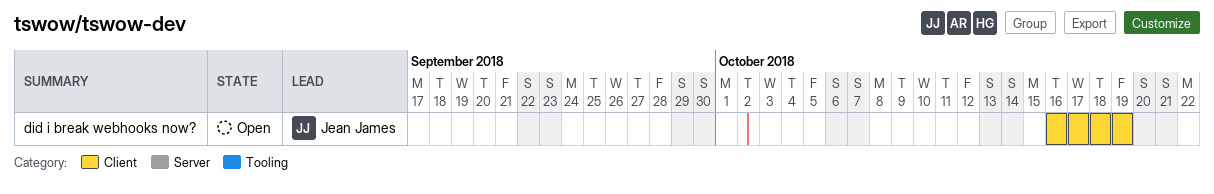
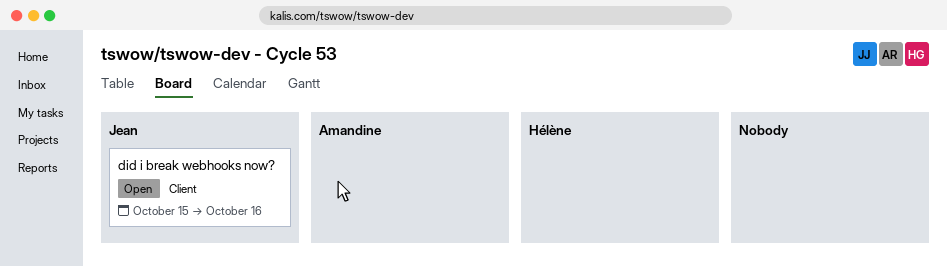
did i break webhooks now?, start: Oct 16 -> Oct 15
did i break webhooks now?, due: Oct 19 -> Oct 16

